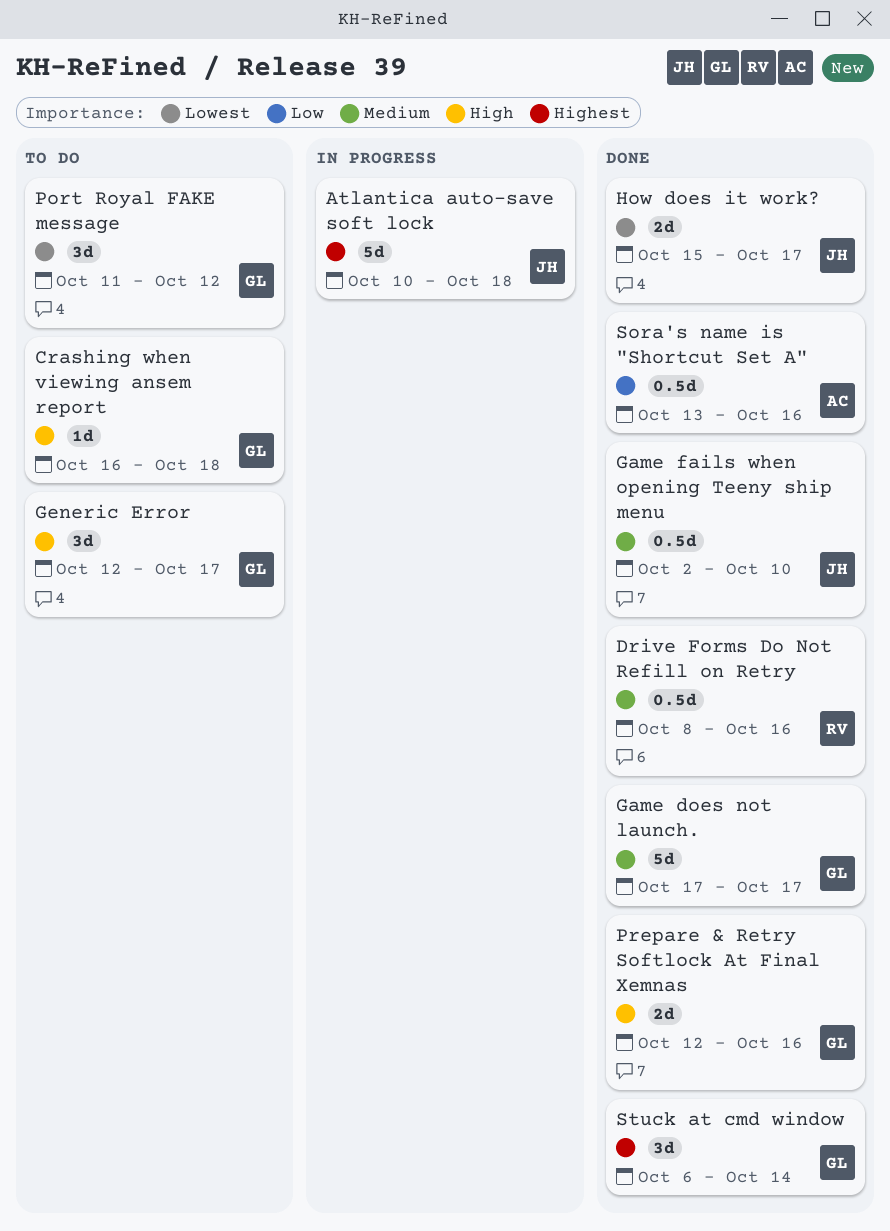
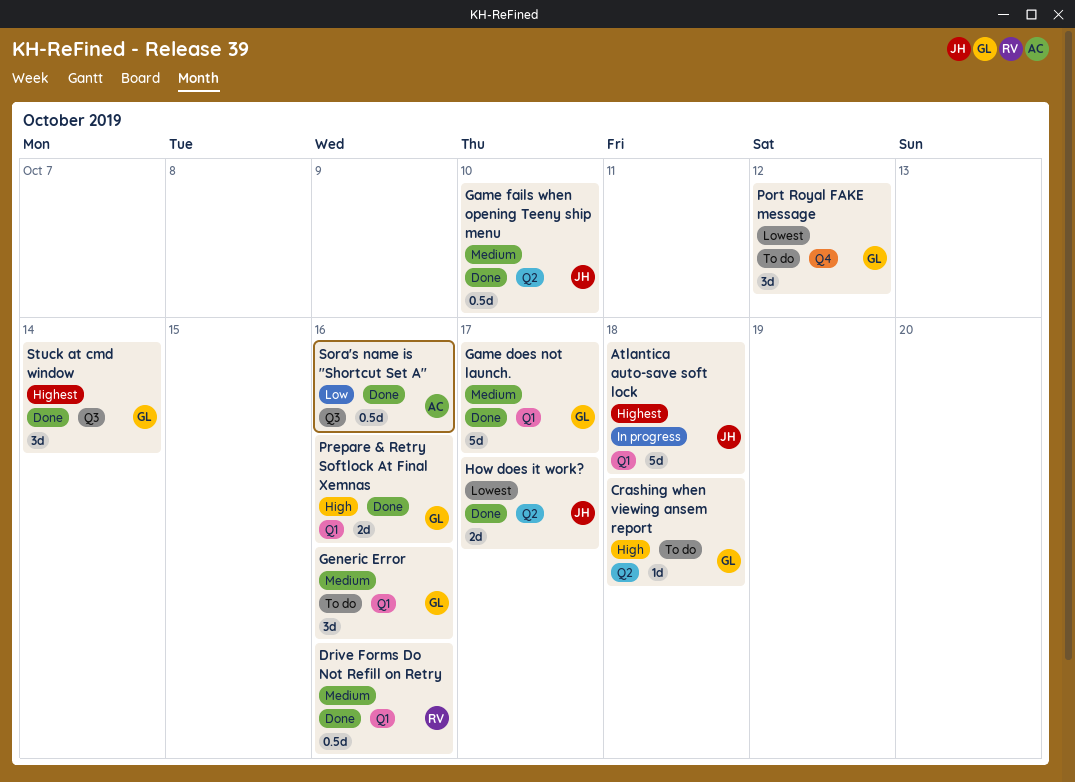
Generic Error, priority: High -> Medium
Generic Error, due: Oct 17 -> Oct 16

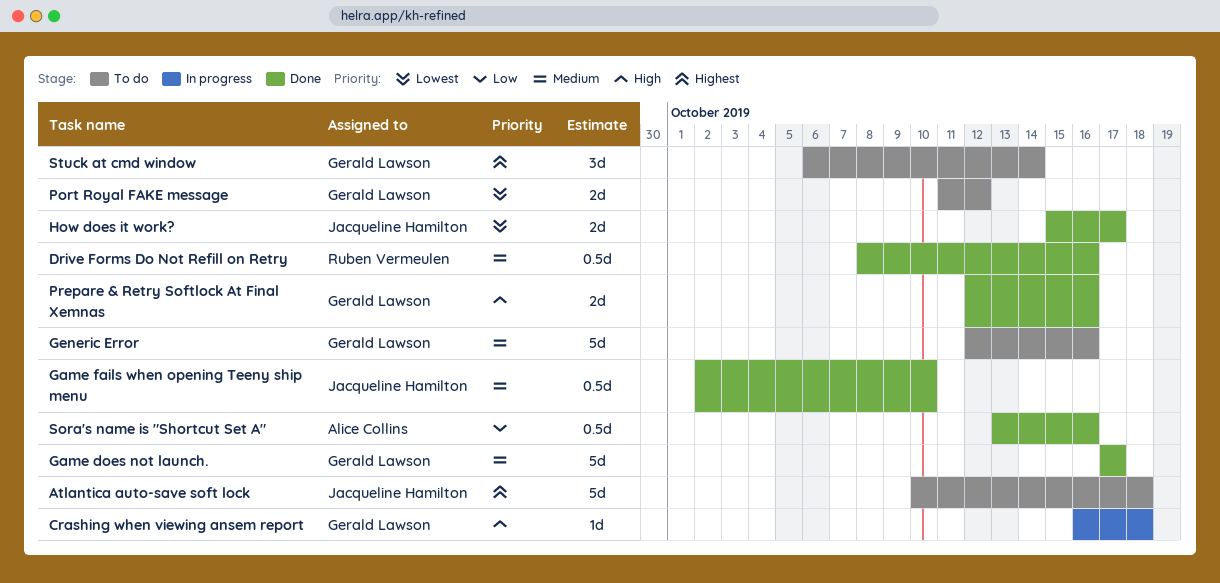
Atlantica auto-save soft lock, status: In progress -> To do
Crashing when viewing ansem report, status: To do -> In progress
Generic Error, estimate: 3d -> 5d
Port Royal FAKE message, estimate: 3d -> 2d
Stuck at cmd window, status: Done -> To do

